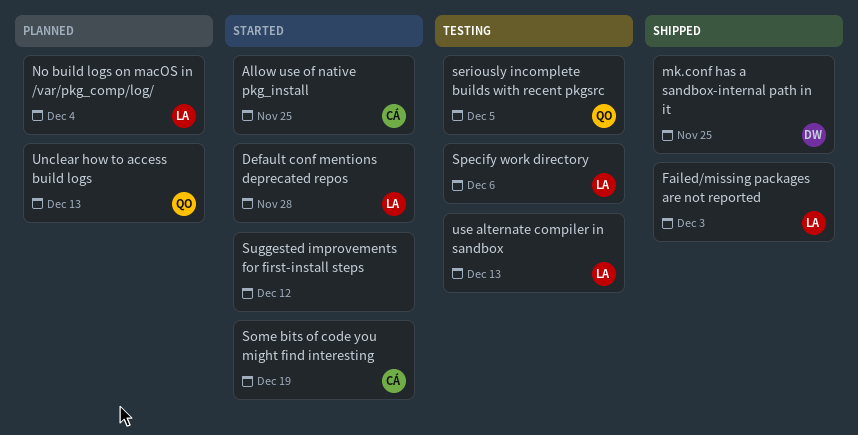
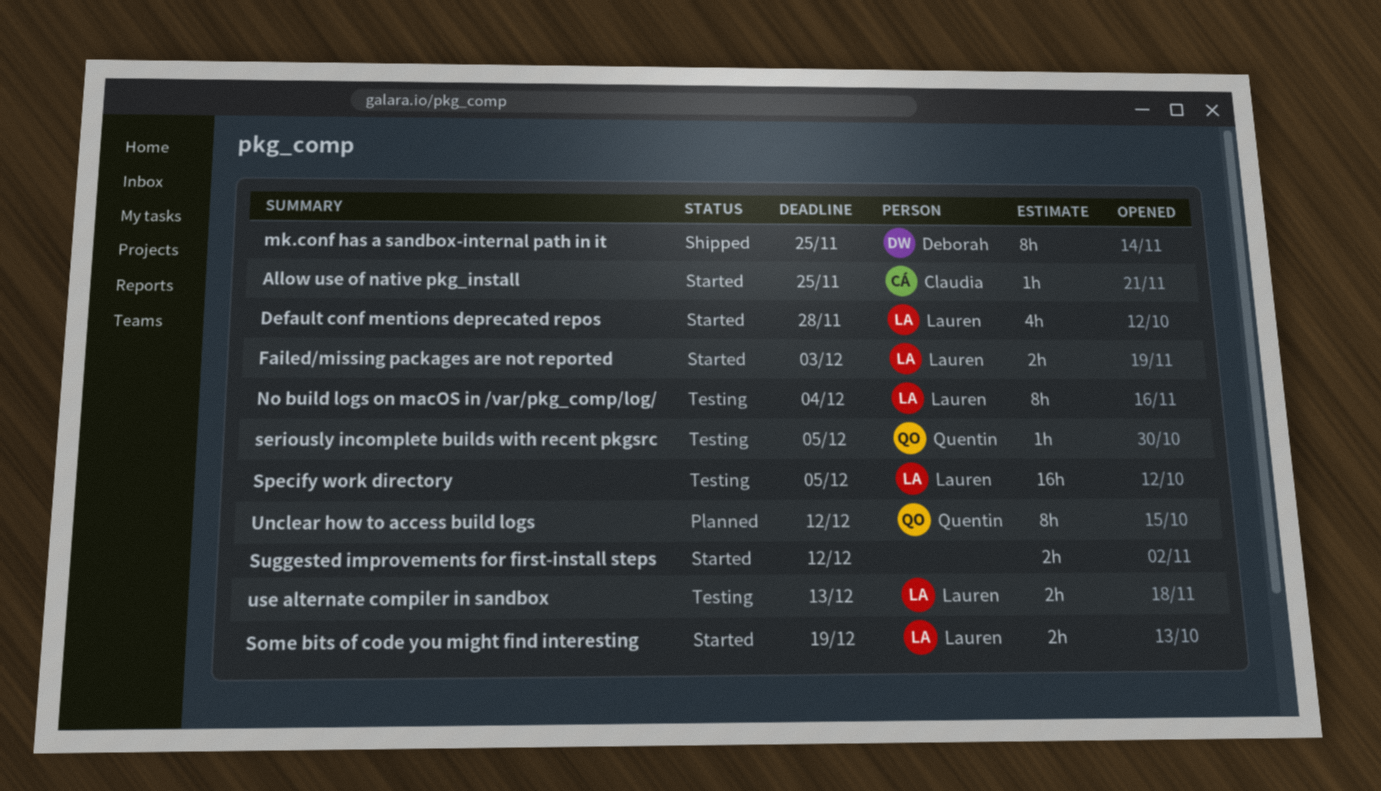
Failed/missing packages are not reported, status: Shipped -> Started
No build logs on macOS in /var/pkg_comp/log/, status: Planned -> Testing
Some bits of code you might find interesting, owner: Claudia -> Lauren
Specify work directory, due: Dec 6 -> Dec 5
Unclear how to access build logs, due: Dec 13 -> Dec 12

